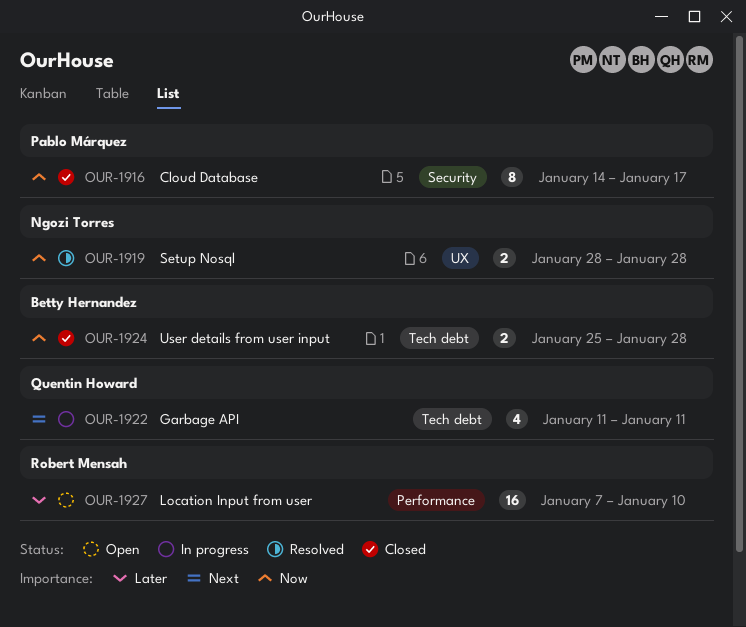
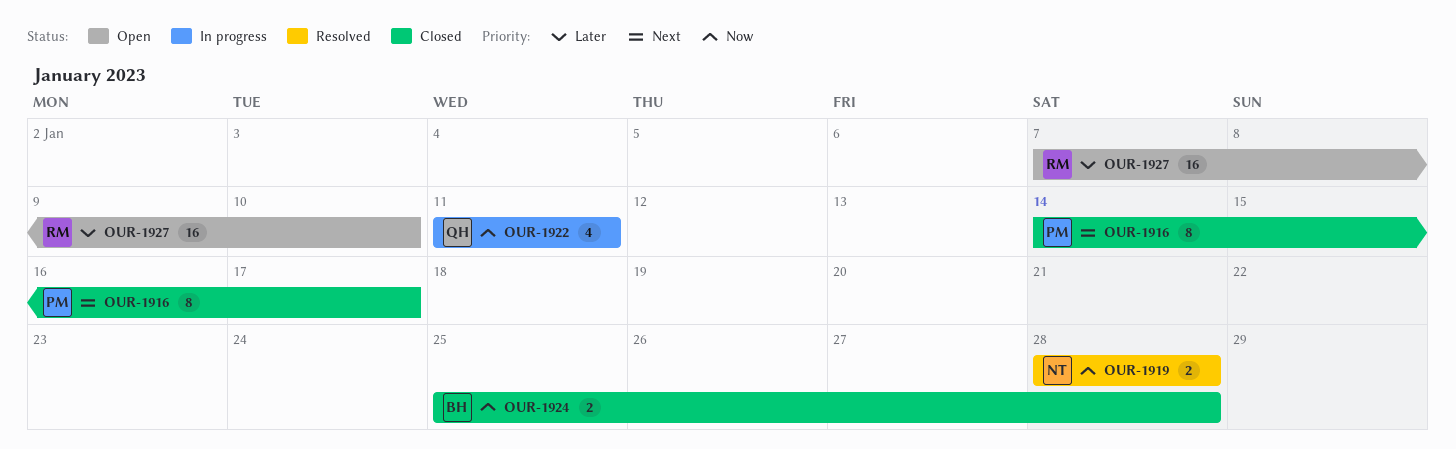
OUR-1916, priority: Now -> Next
OUR-1922, priority: Next -> Now

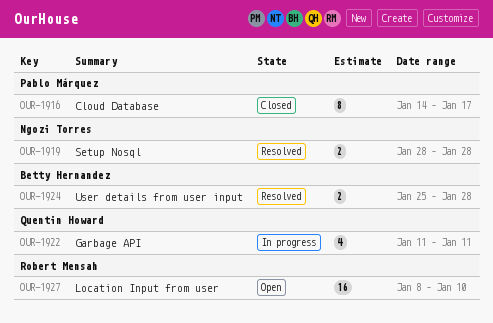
OUR-1924, status: Closed -> Resolved
OUR-1927, start: Jan 7 -> Jan 8

